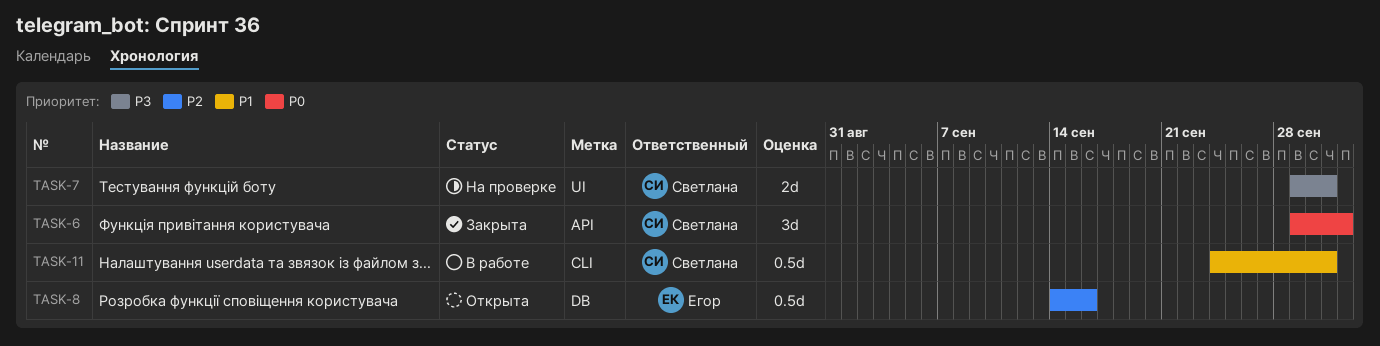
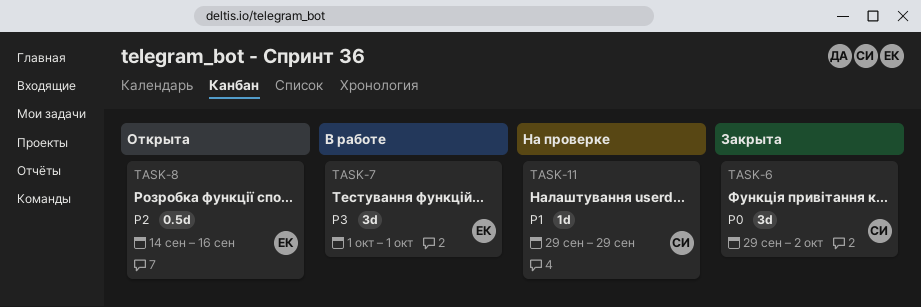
TASK-7, status: На проверке -> В работе
TASK-7, owner: Светлана -> Егор
TASK-7, estimate: 2d -> 3d
TASK-7, start: Sep 29 -> Oct 1
TASK-11, status: В работе -> На проверке
TASK-11, estimate: 0.5d -> 1d
TASK-11, start: Sep 24 -> Sep 29
TASK-11, due: Oct 1 -> Sep 29

